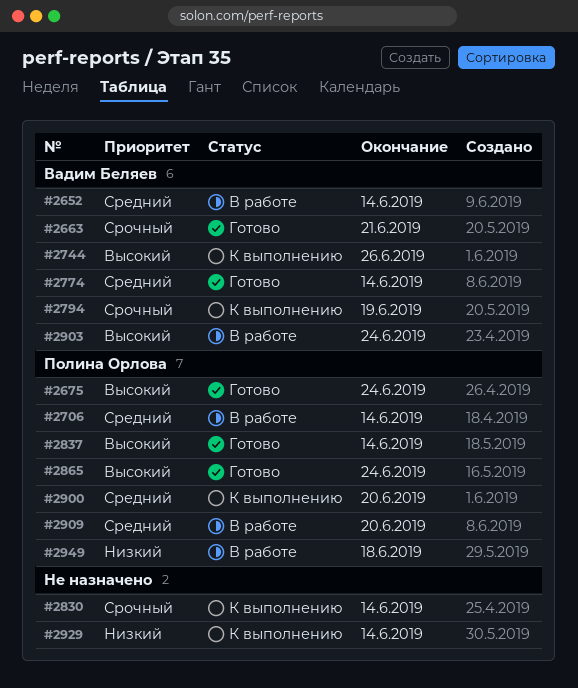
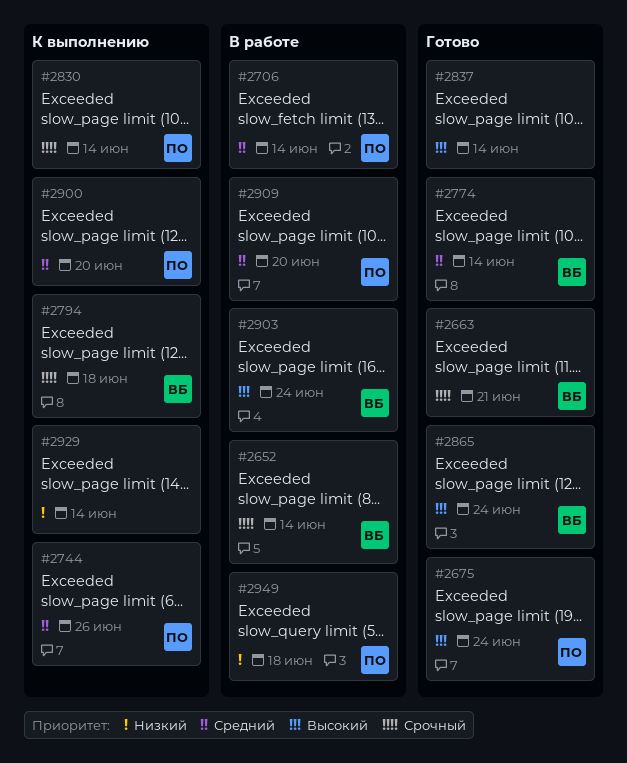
#2652, priority: Средний -> Срочный
#2744, owner: Вадим Беляев -> Полина Орлова
#2744, priority: Высокий -> Средний
#2794, due: Jun 19 -> Jun 18
#2830, owner: none -> Полина Орлова
#2837, owner: Полина Орлова -> none
#2865, owner: Полина Орлова -> Вадим Беляев

